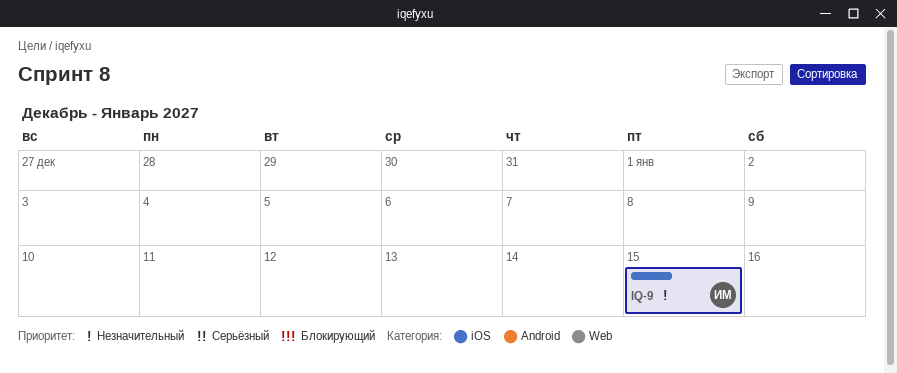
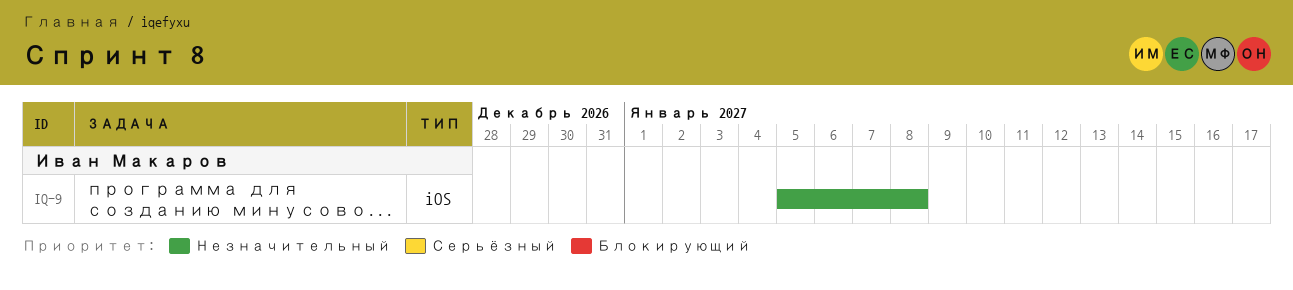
IQ-9, due: Jan 15 -> Jan 8

